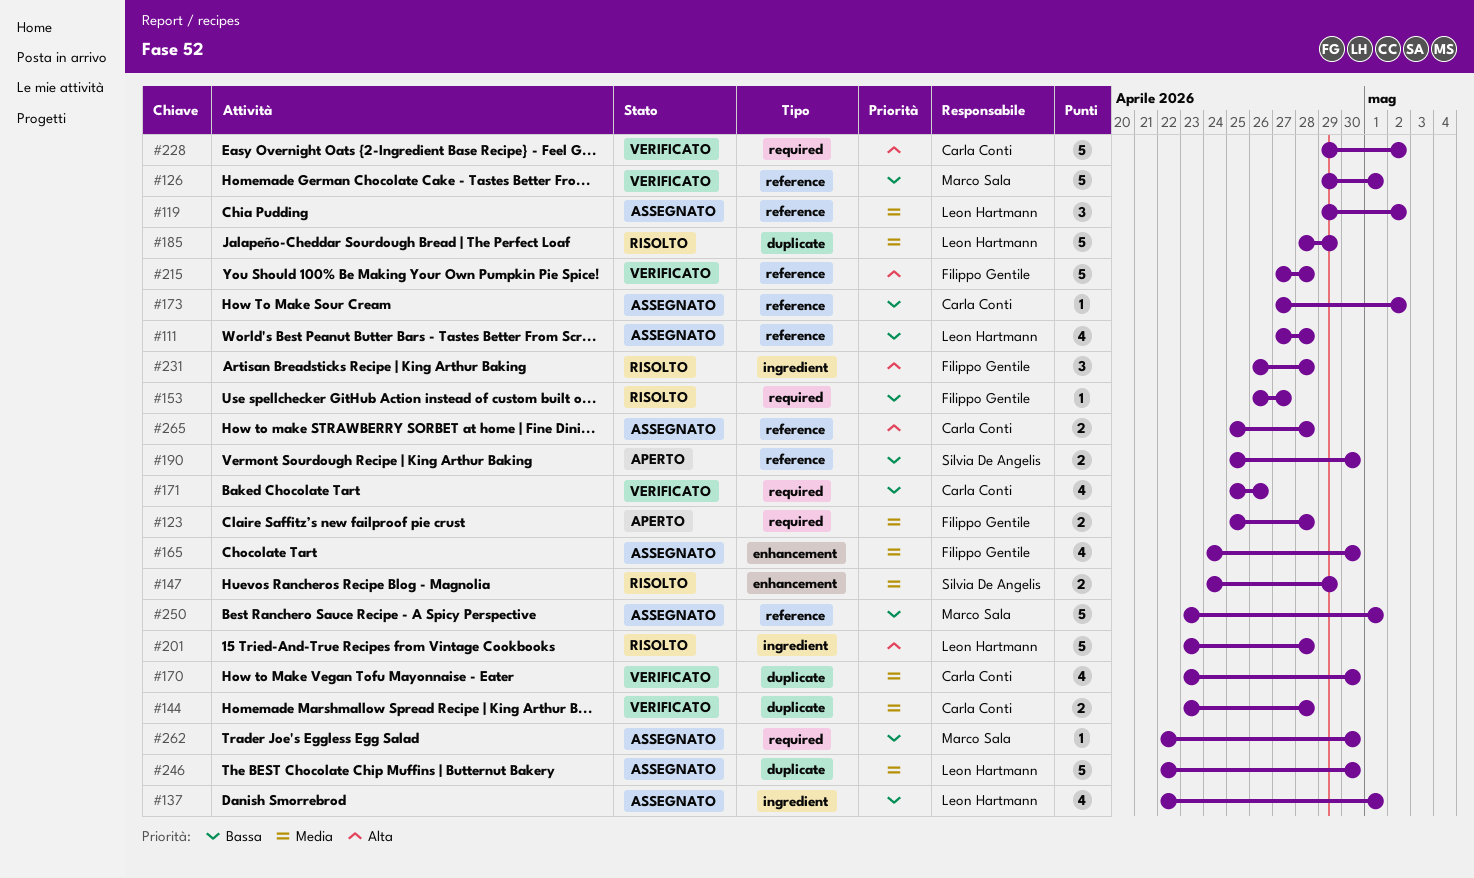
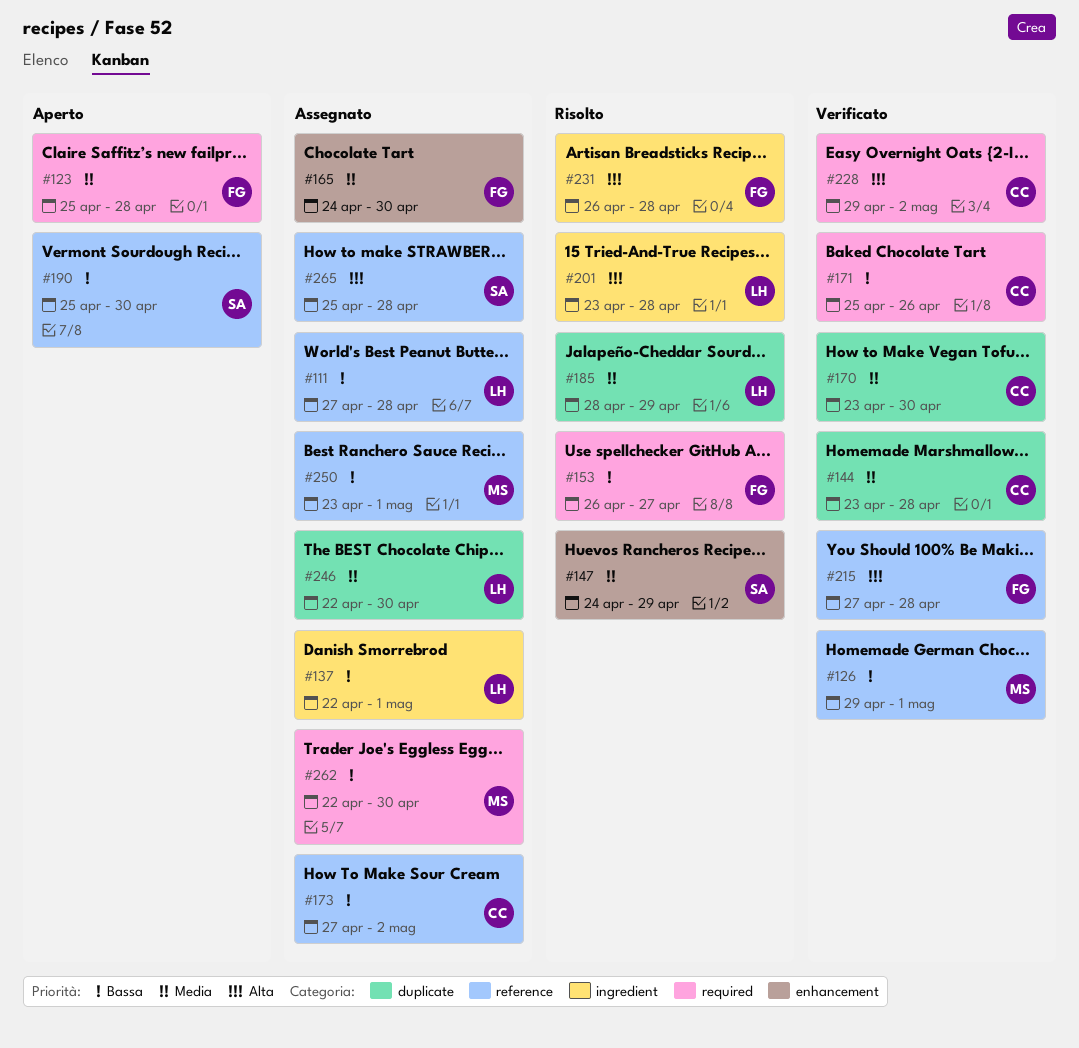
#119: present -> none
#265, owner: Carla Conti -> Silvia De Angelis

